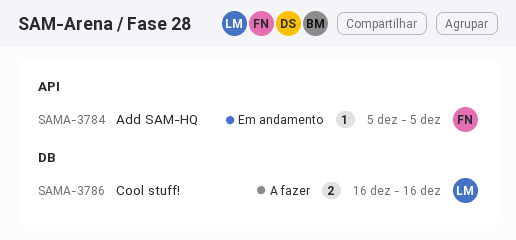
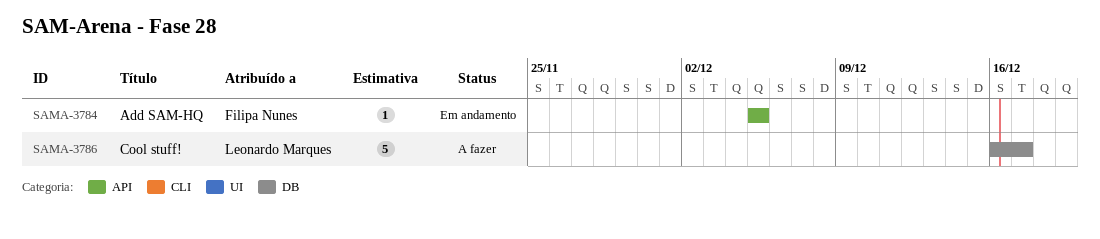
SAMA-3786, estimate: 2 -> 5
SAMA-3786, due: Dec 16 -> Dec 17

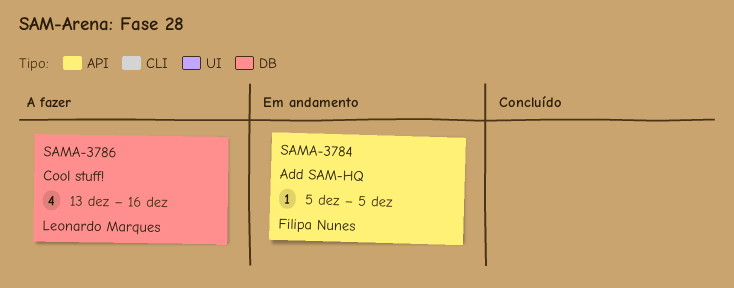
SAMA-3786, estimate: 5 -> 4
SAMA-3786, start: Dec 16 -> Dec 13
SAMA-3786, due: Dec 17 -> Dec 16

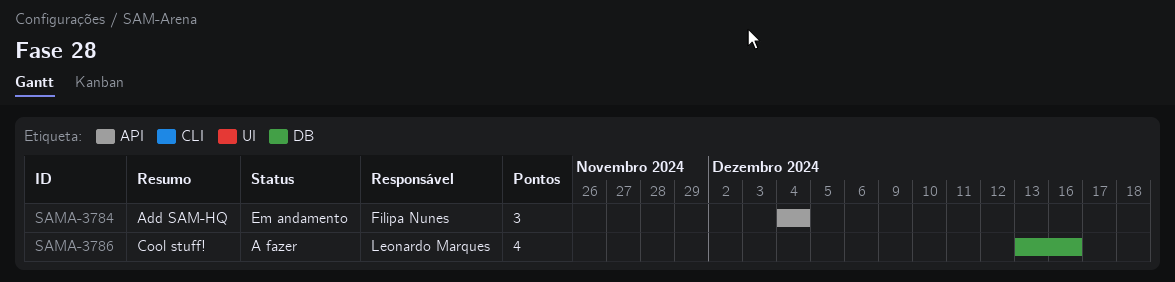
SAMA-3784, estimate: 1 -> 3
SAMA-3784, start: Dec 5 -> Dec 4
SAMA-3784, due: Dec 5 -> Dec 4

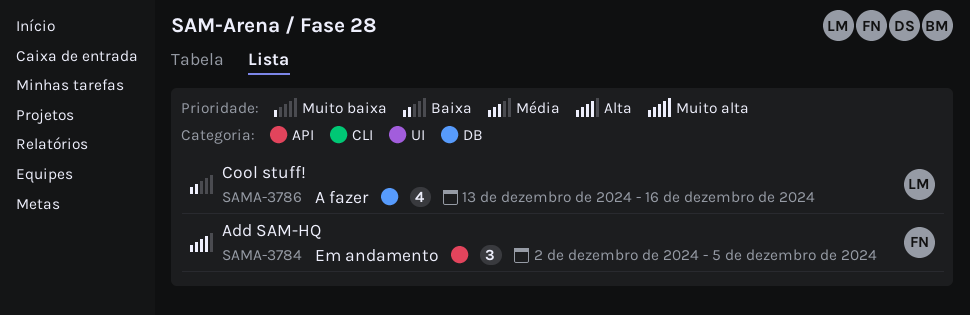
SAMA-3784, start: Dec 4 -> Dec 2
SAMA-3784, due: Dec 4 -> Dec 5

